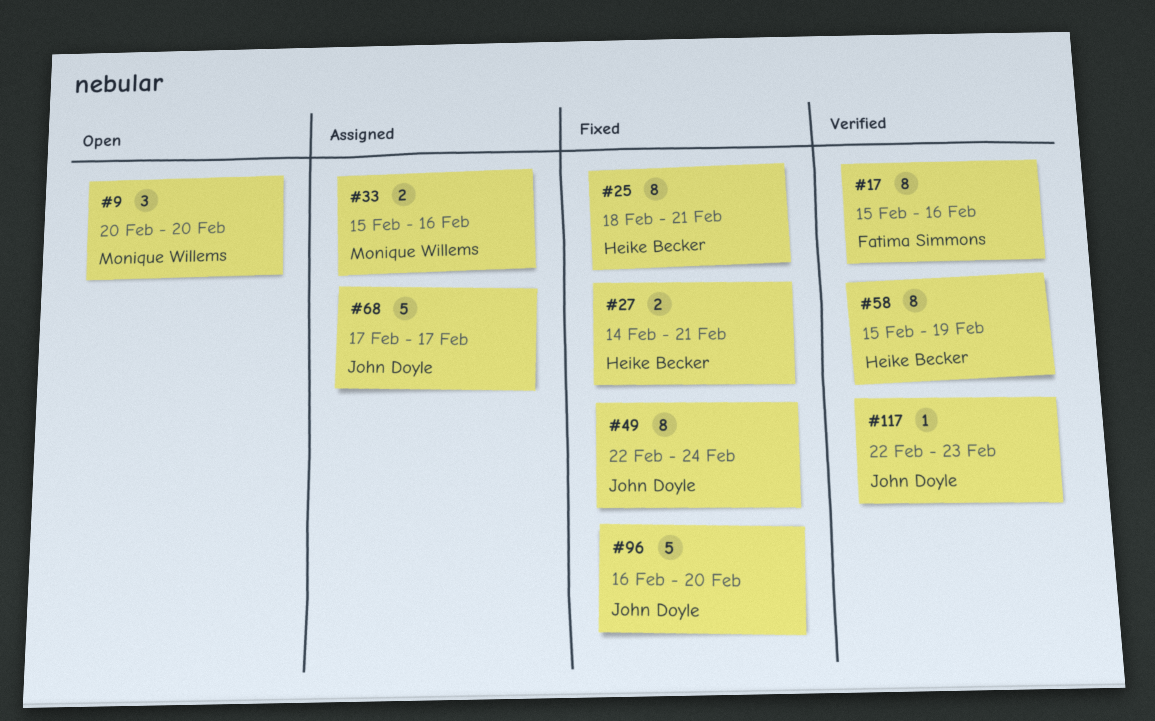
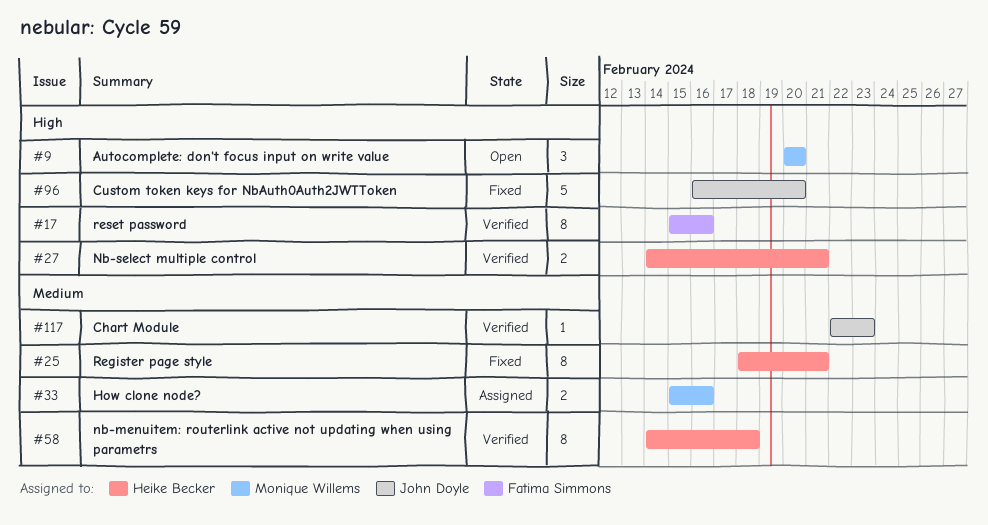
#27, status: Fixed -> Verified
#49: present -> none
#58, start: Feb 15 -> Feb 14
#58, due: Feb 19 -> Feb 18
#68: present -> none

